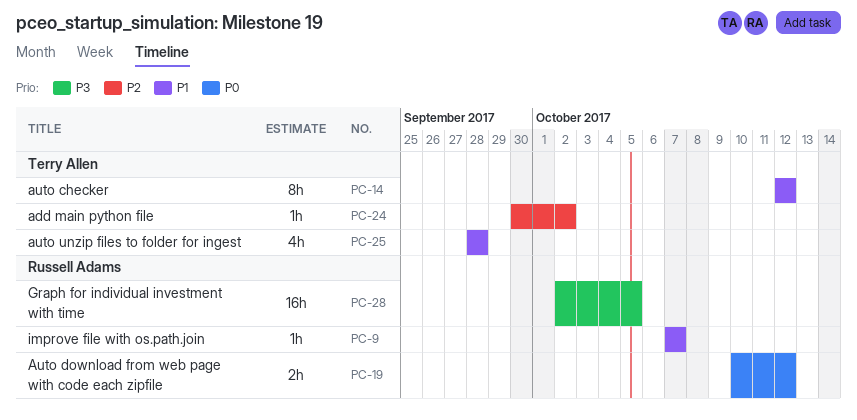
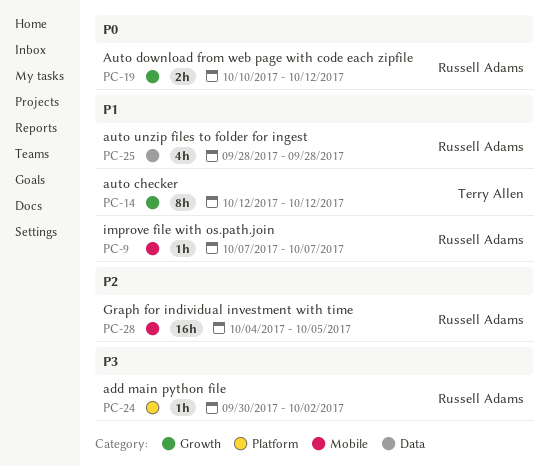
PC-24, owner: Terry Allen -> Russell Adams
PC-24, priority: P2 -> P3
PC-25, owner: Terry Allen -> Russell Adams
PC-28, priority: P3 -> P2
PC-28, start: Oct 2 -> Oct 4

